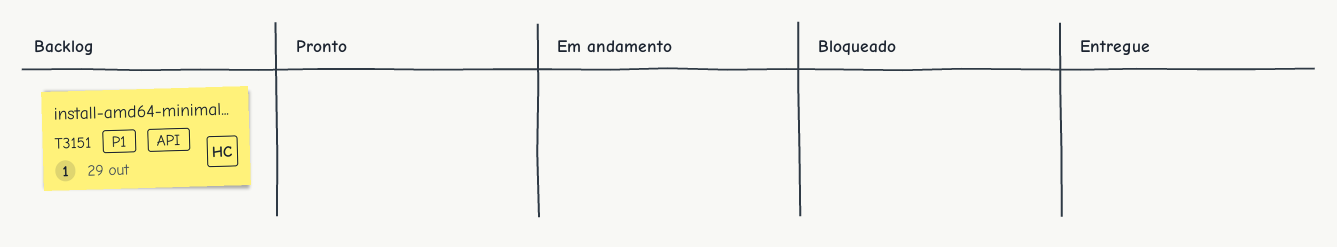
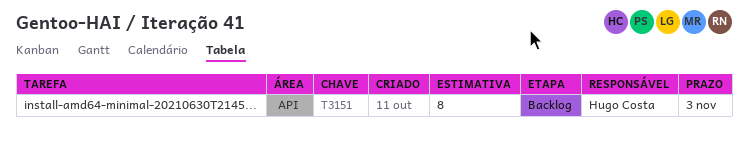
T3151, estimate: 1 -> 8
T3151, due: Oct 29 -> Nov 3

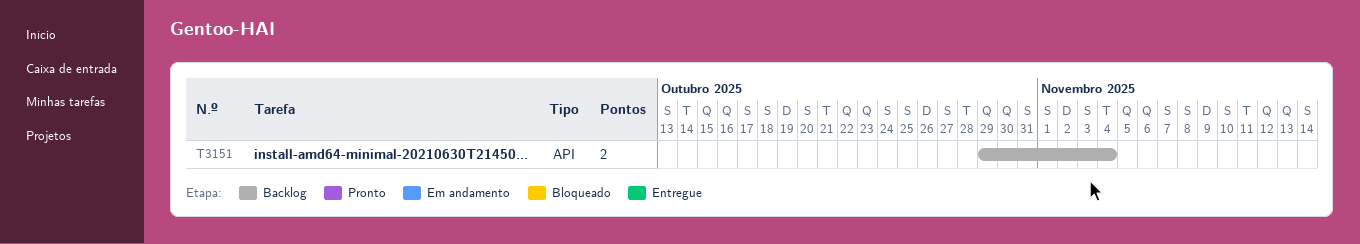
T3151, estimate: 8 -> 2
T3151, due: Nov 3 -> Nov 4

